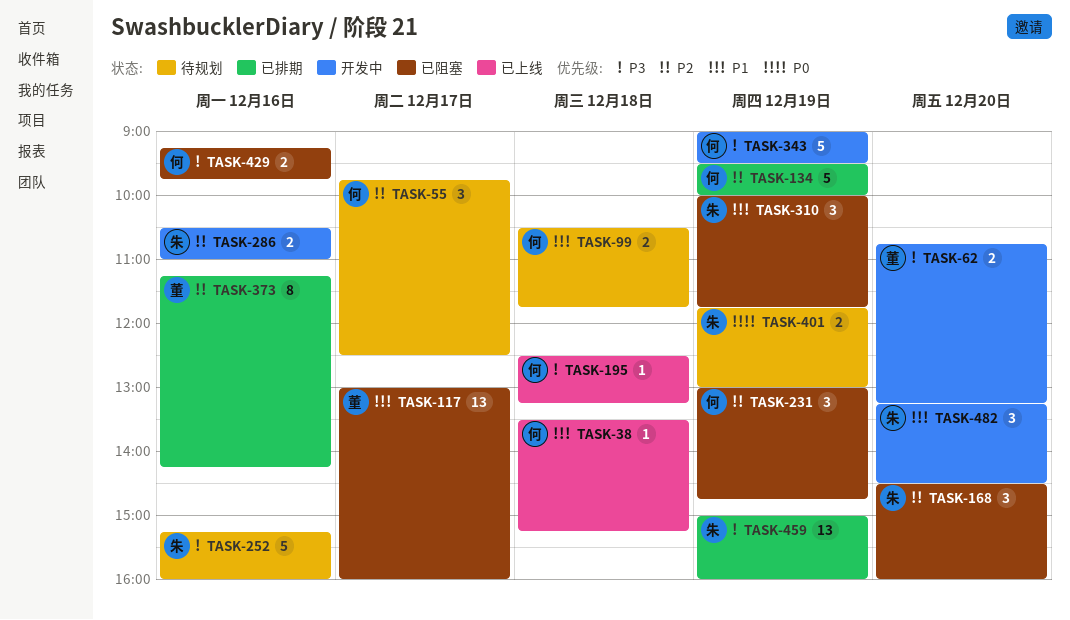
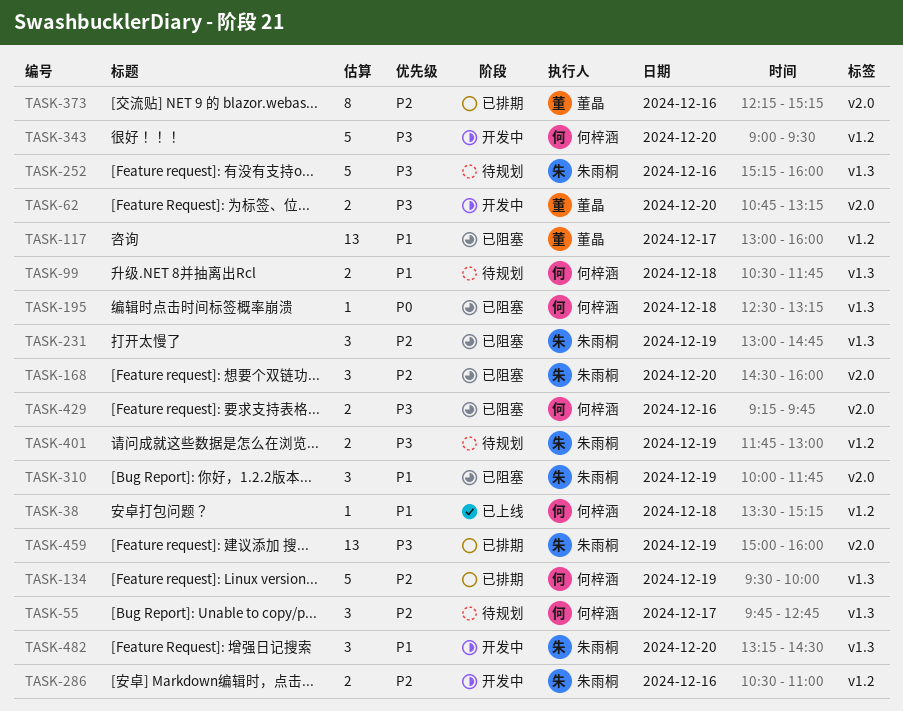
TASK-55, ends: 12:30 -> 12:45
TASK-195, status: 已上线 -> 已阻塞
TASK-195, priority: P3 -> P0
TASK-231, owner: 何梓涵 -> 朱雨桐
TASK-343, day: Dec 19 -> Dec 20
TASK-373, begins: 11:15 -> 12:15
TASK-373, ends: 14:15 -> 15:15
TASK-401, priority: P0 -> P3

